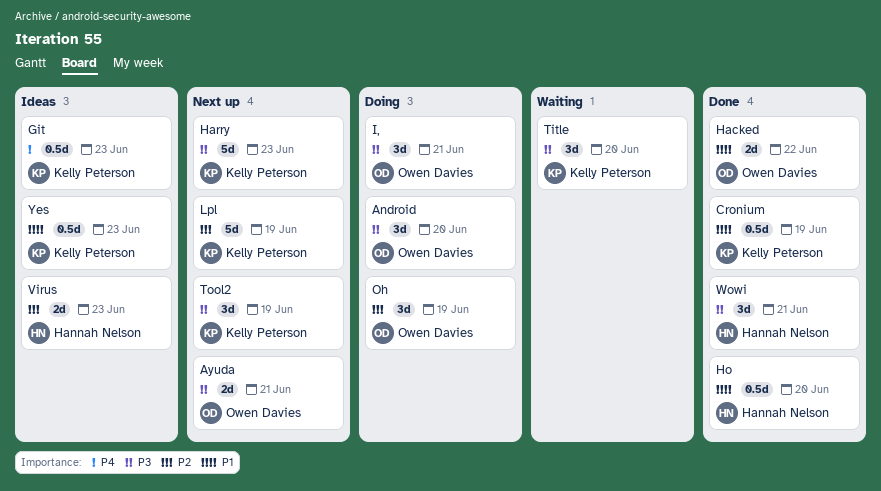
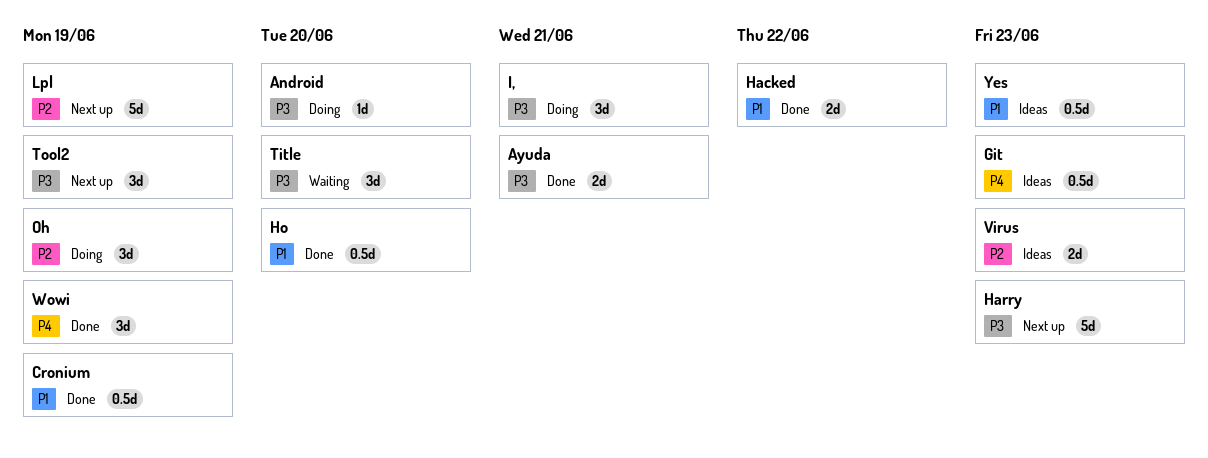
Android, estimate: 3d -> 1d
Ayuda, status: Next up -> Done
Wowi, priority: P3 -> P4
Wowi, due: Jun 21 -> Jun 19

